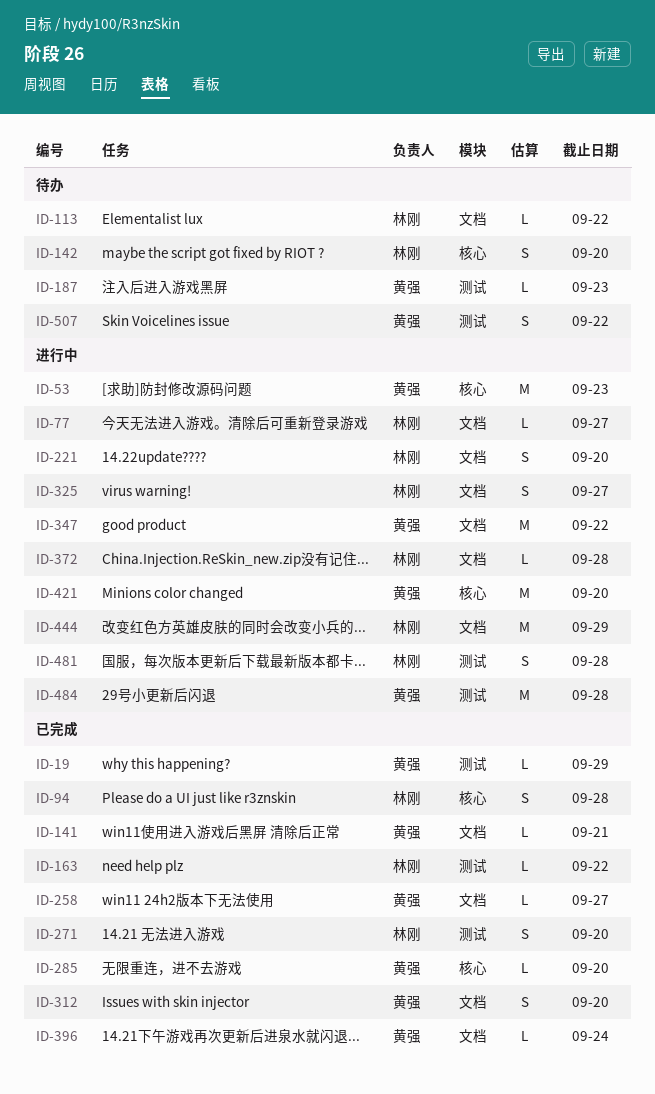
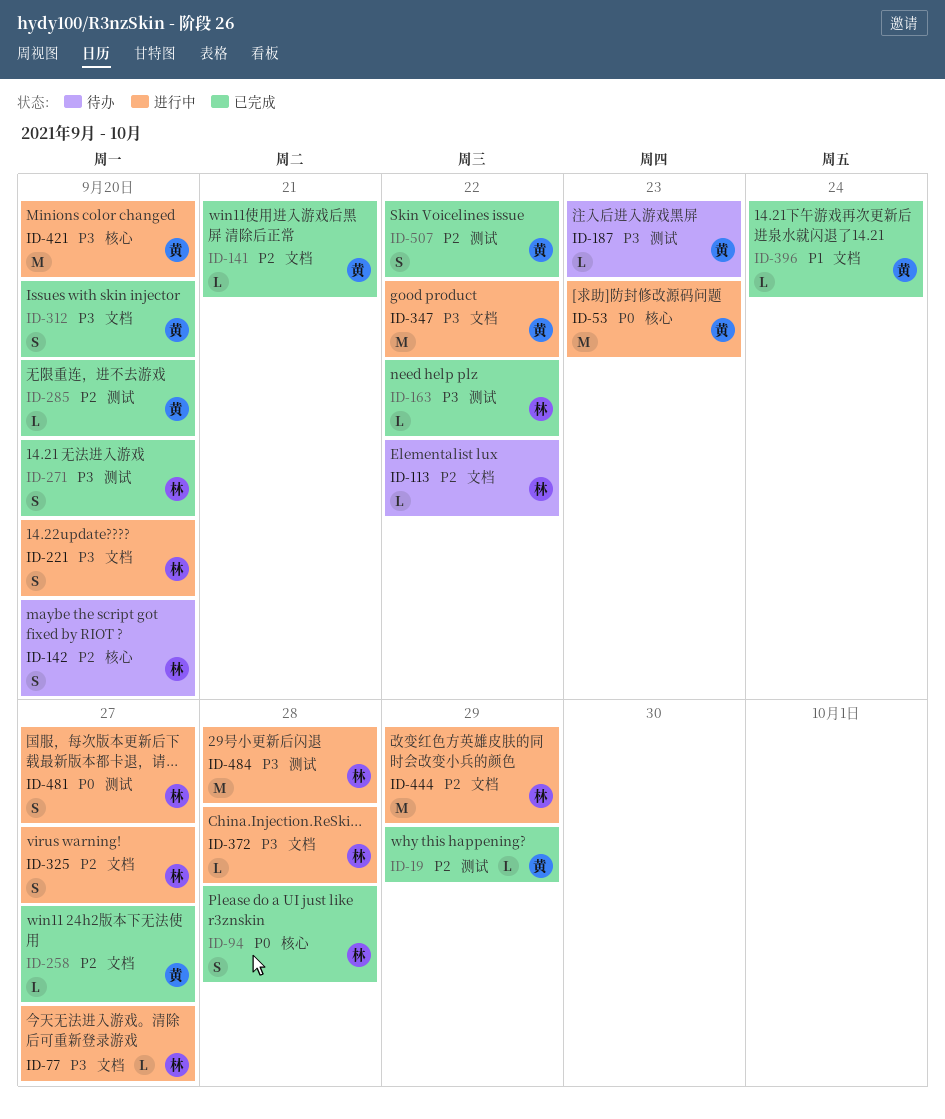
ID-285, label: 核心 -> 测试
ID-481, due: Sep 28 -> Sep 27
ID-484, owner: 黄强 -> 林刚
ID-507, status: 待办 -> 已完成

